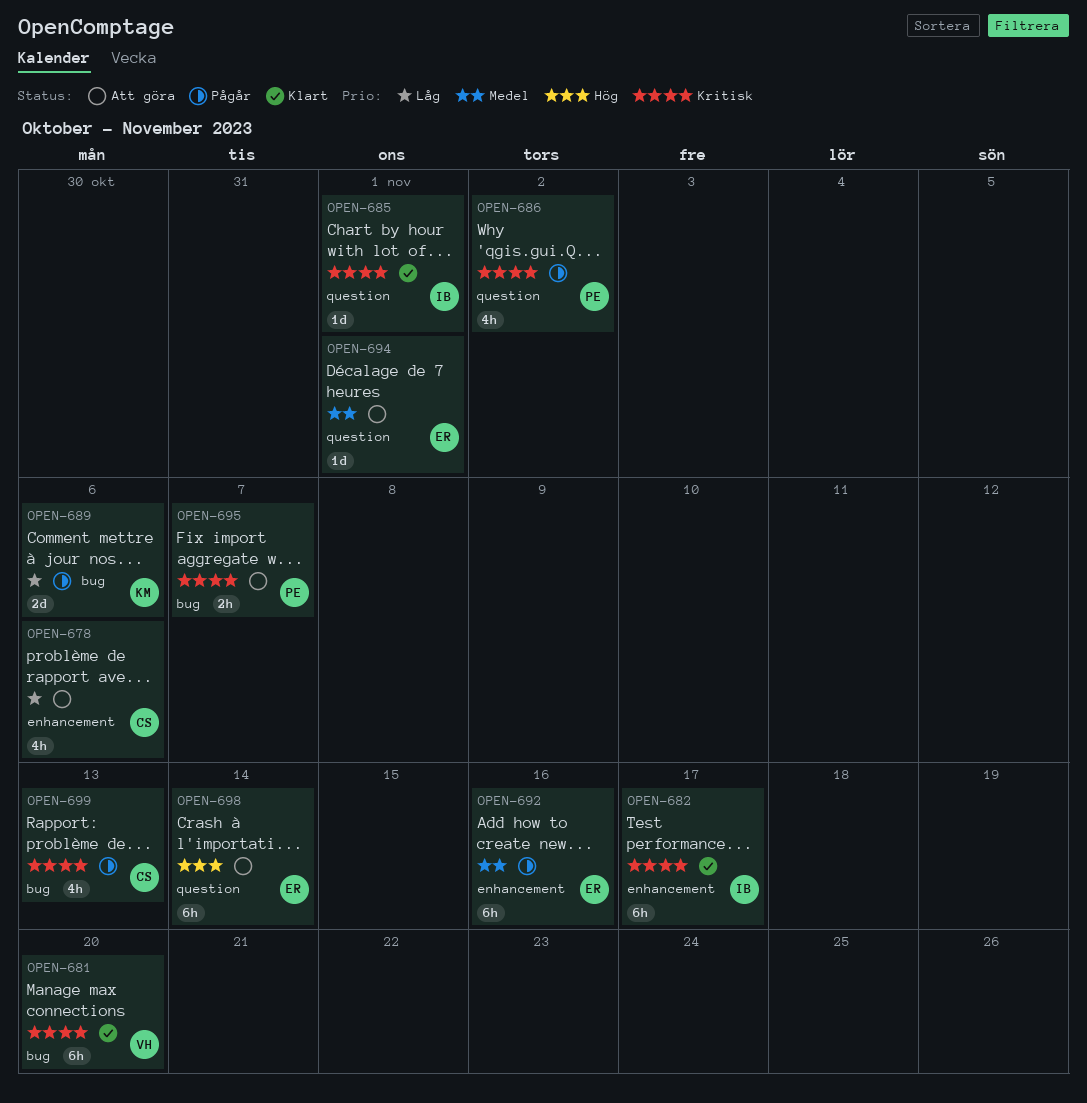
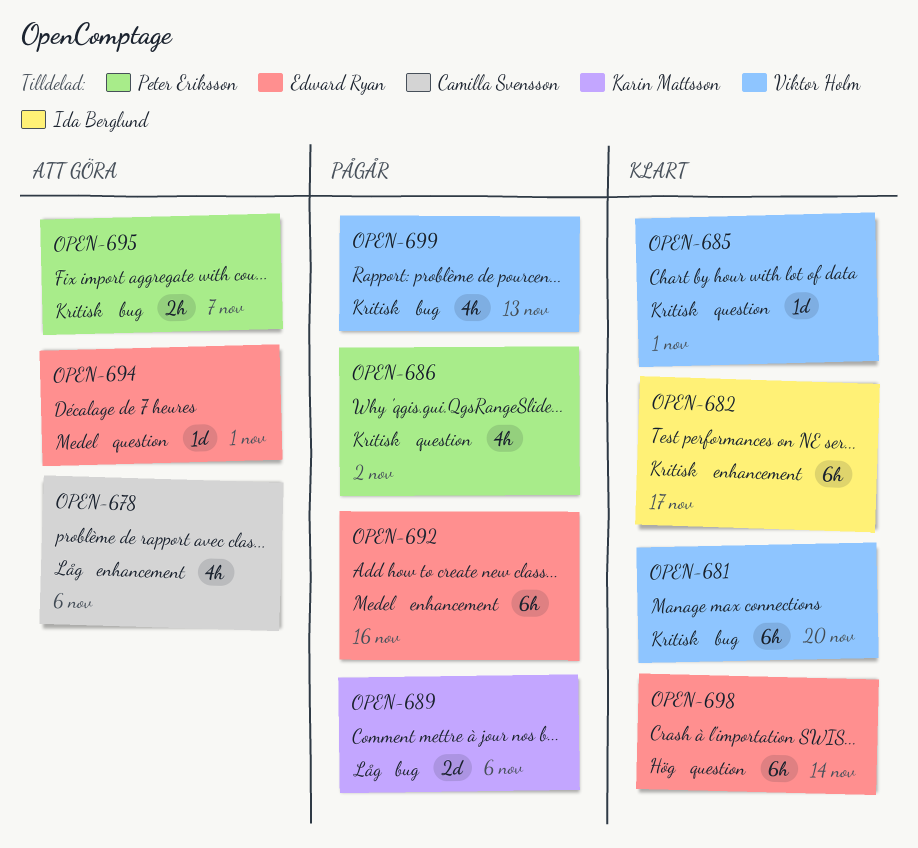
OPEN-685, owner: Ida Berglund -> Viktor Holm
OPEN-698, status: Att göra -> Klart
OPEN-699, owner: Camilla Svensson -> Viktor Holm

